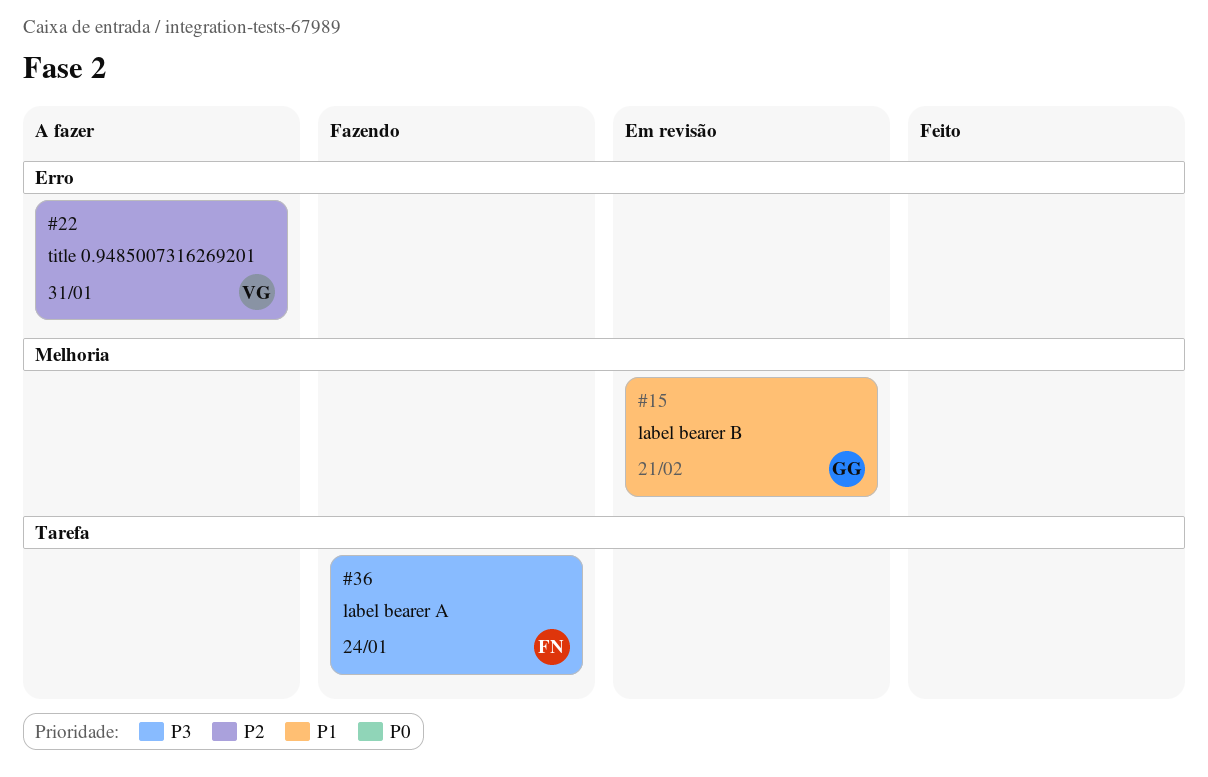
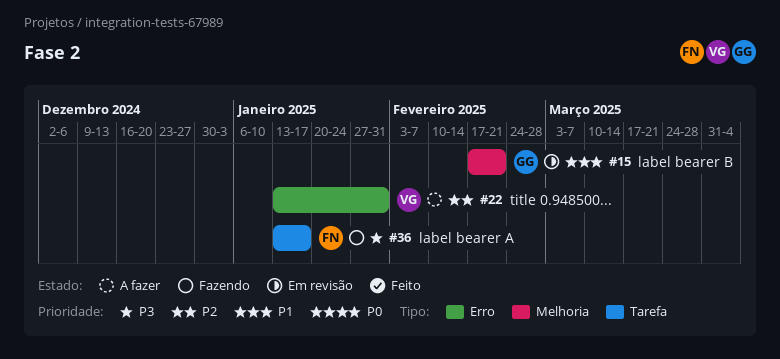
#36, due: Jan 24 -> Jan 17

